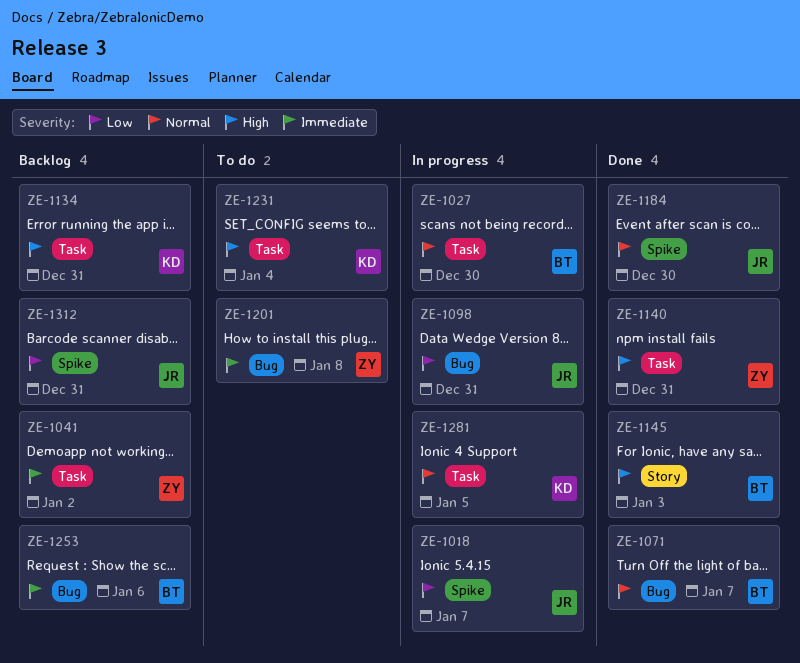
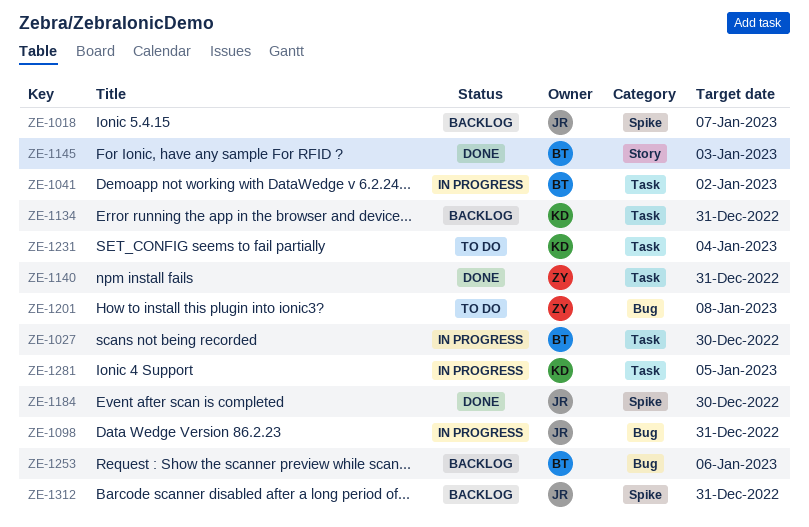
ZE-1018, status: In progress -> Backlog
ZE-1041, status: Backlog -> In progress
ZE-1041, owner: ZY -> BT
ZE-1071: present -> none

